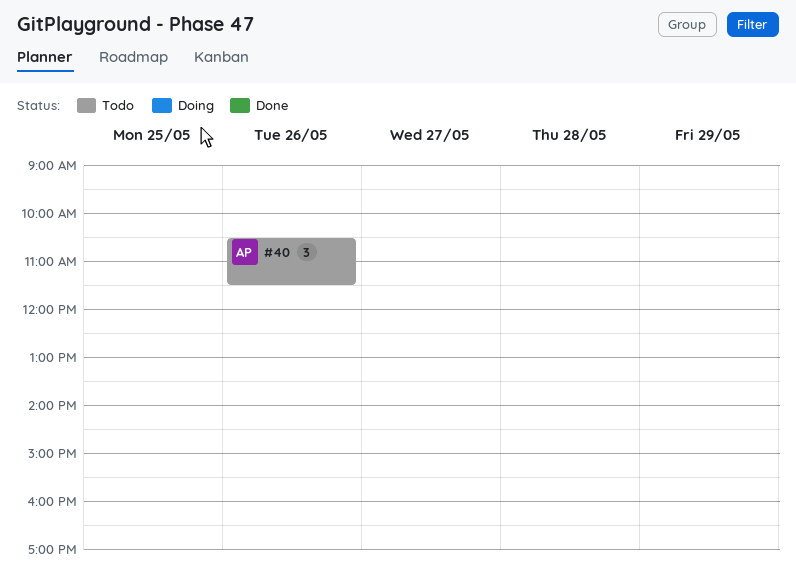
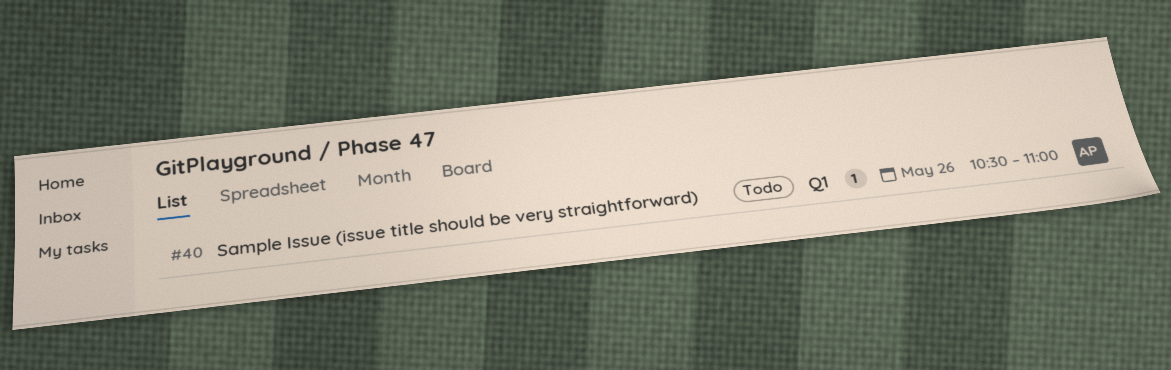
#40, estimate: 3 -> 1
#40, ends: 11:30 -> 11:00

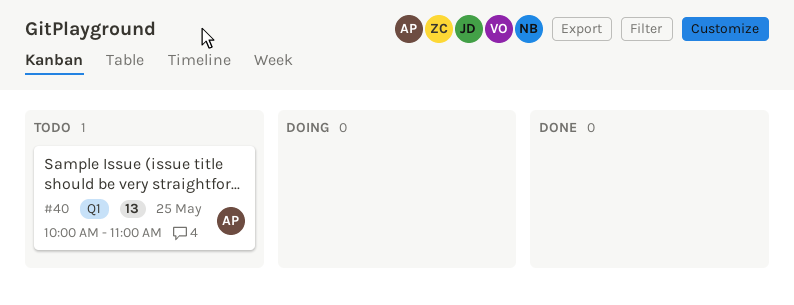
#40, estimate: 1 -> 13
#40, day: May 26 -> May 25
#40, begins: 10:30 -> 10:00

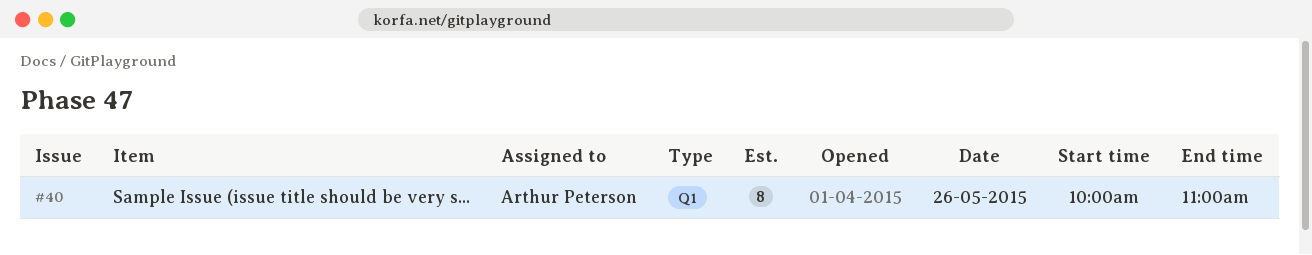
#40, estimate: 13 -> 8
#40, day: May 25 -> May 26

